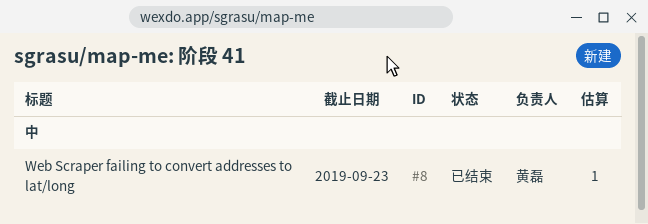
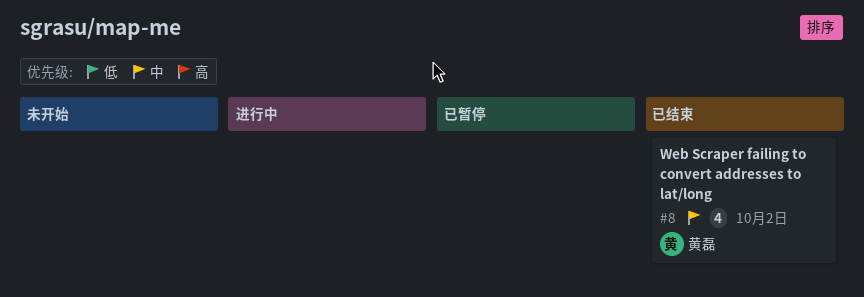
#8, estimate: 1 -> 4
#8, due: Sep 23 -> Oct 2

